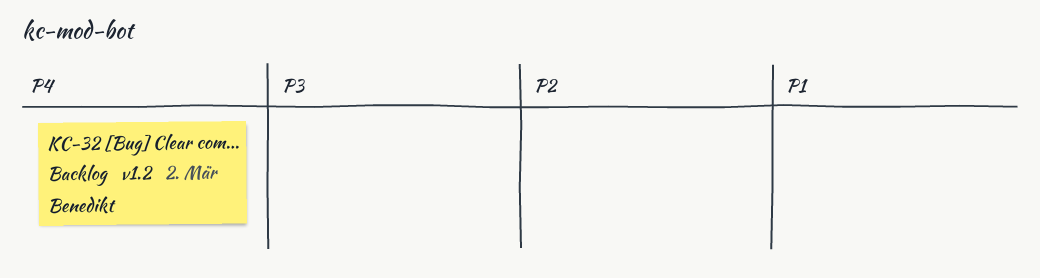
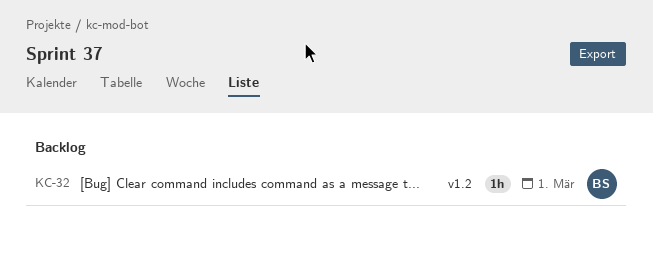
KC-32, due: Mar 2 -> Mar 1

